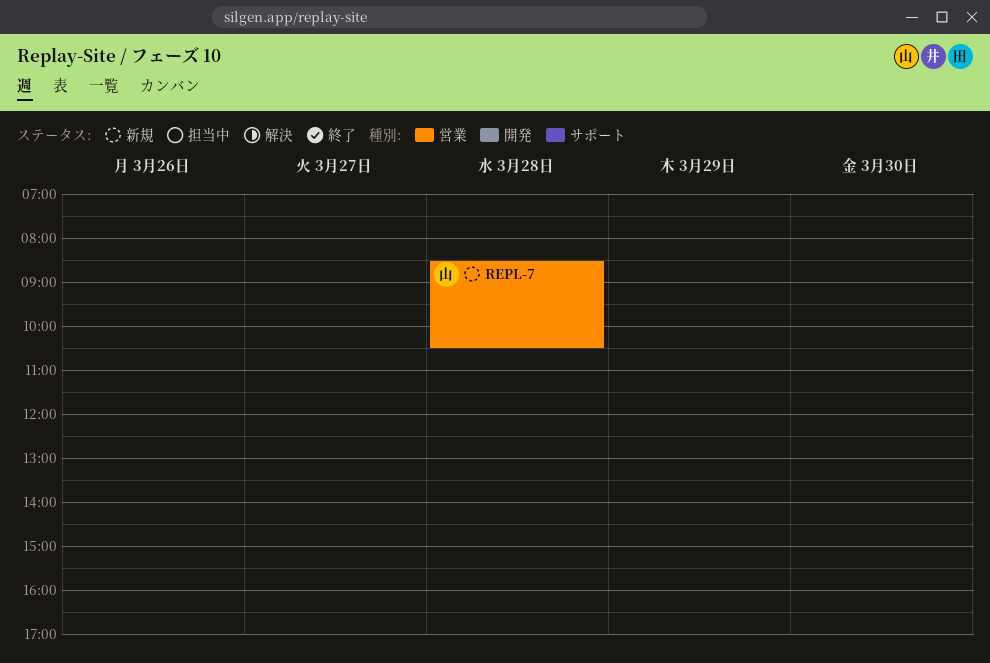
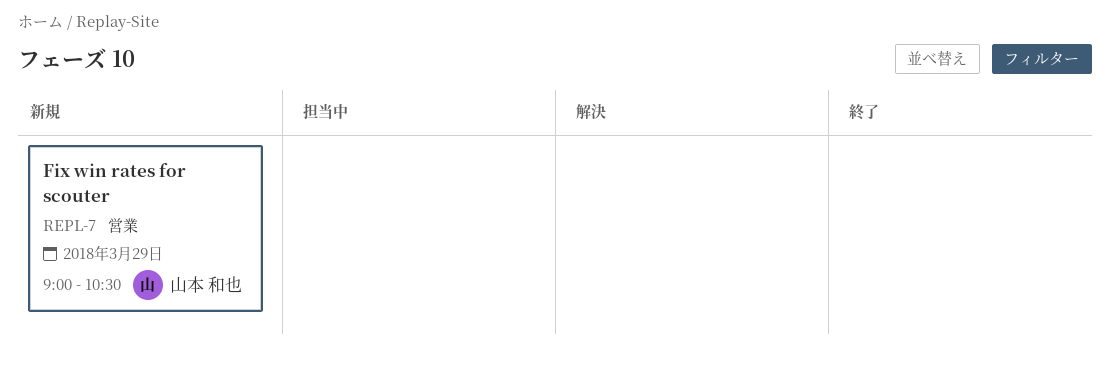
REPL-7, day: Mar 28 -> Mar 29
REPL-7, begins: 08:30 -> 09:00

